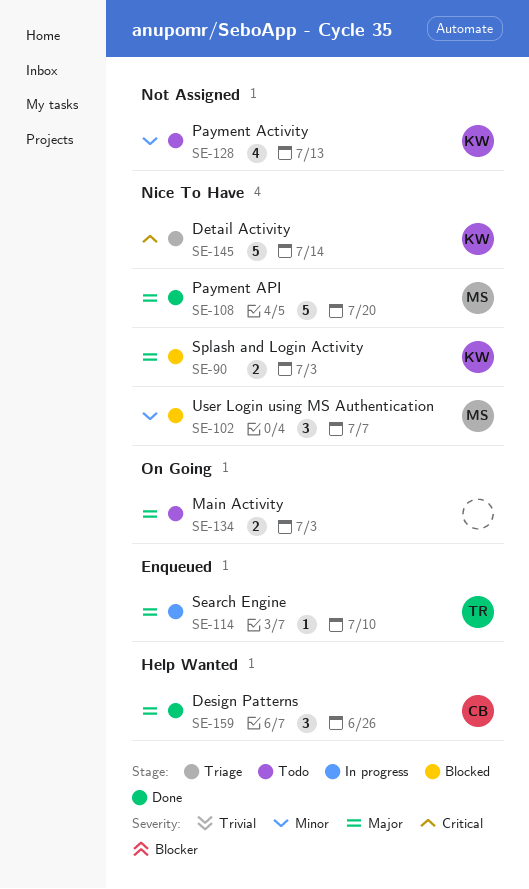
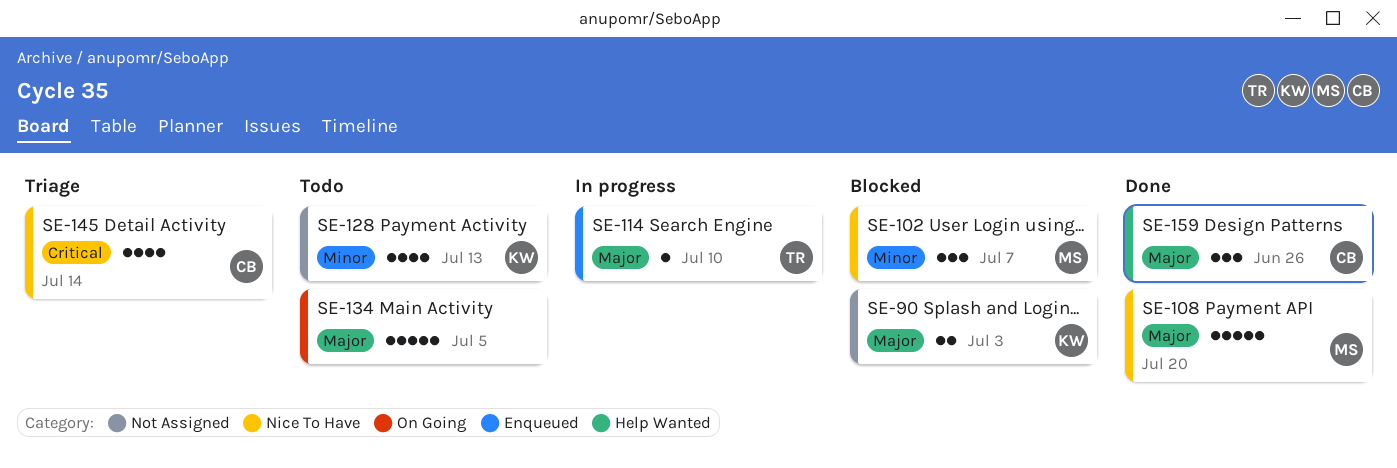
SE-90, label: Nice To Have -> Not Assigned
SE-134, estimate: 2 -> 5
SE-134, due: Jul 3 -> Jul 5
SE-145, owner: KW -> CB
SE-145, estimate: 5 -> 4

